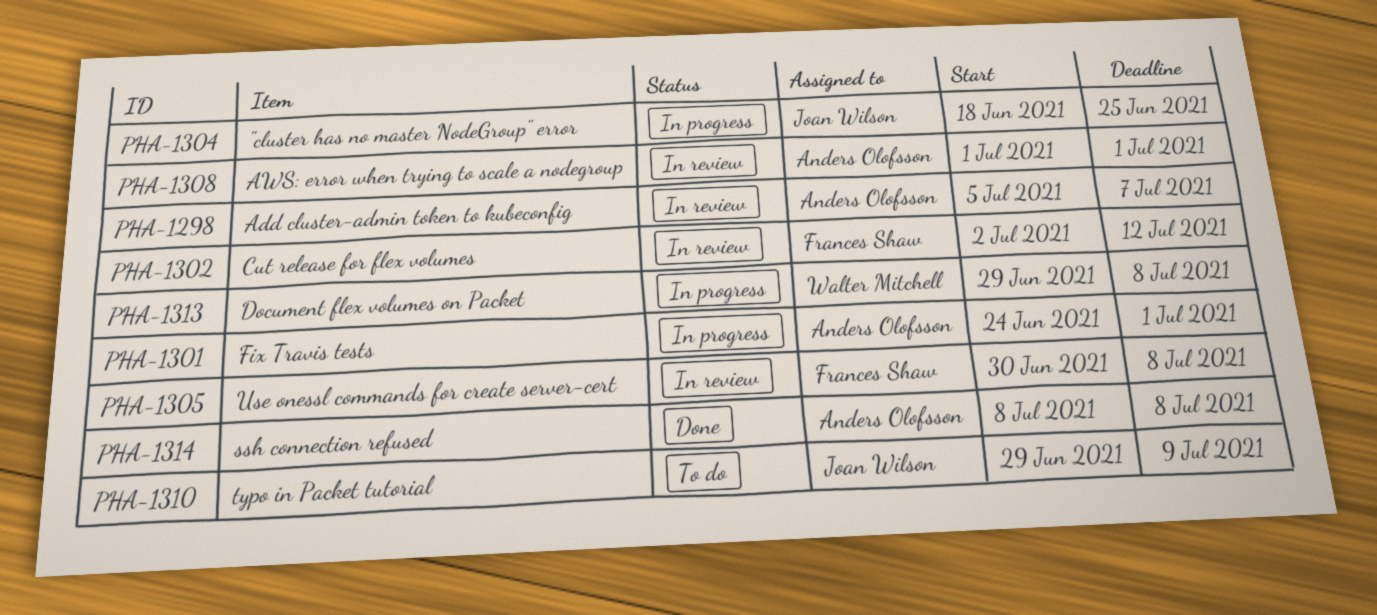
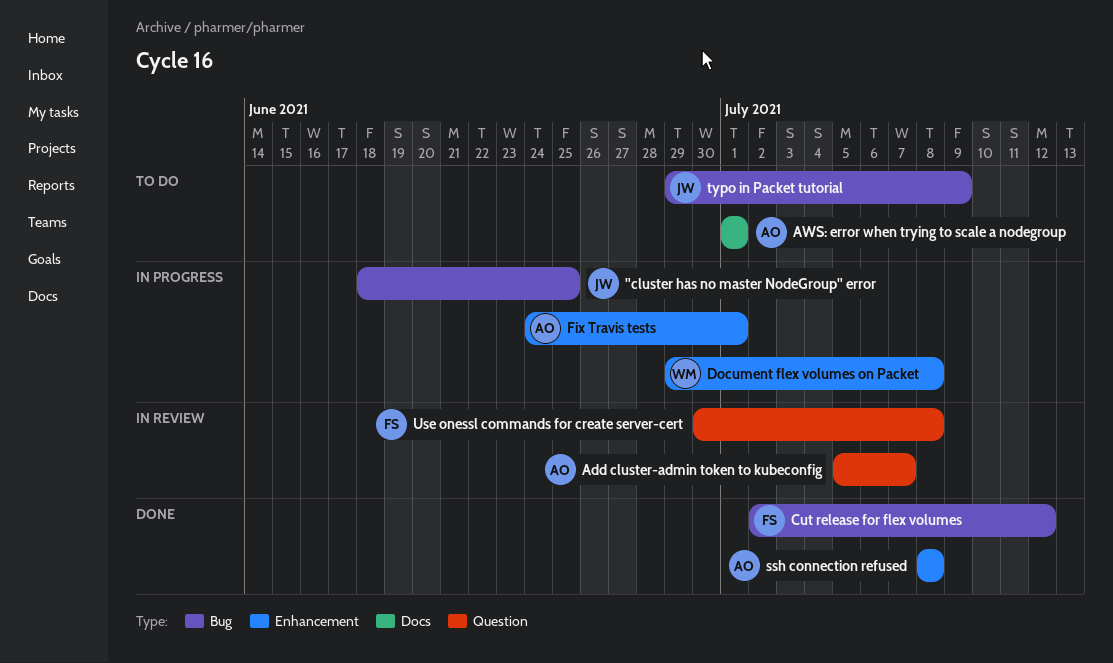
AWS: error when trying to scale a nodegroup, status: In review -> To do
Cut release for flex volumes, status: In review -> Done

